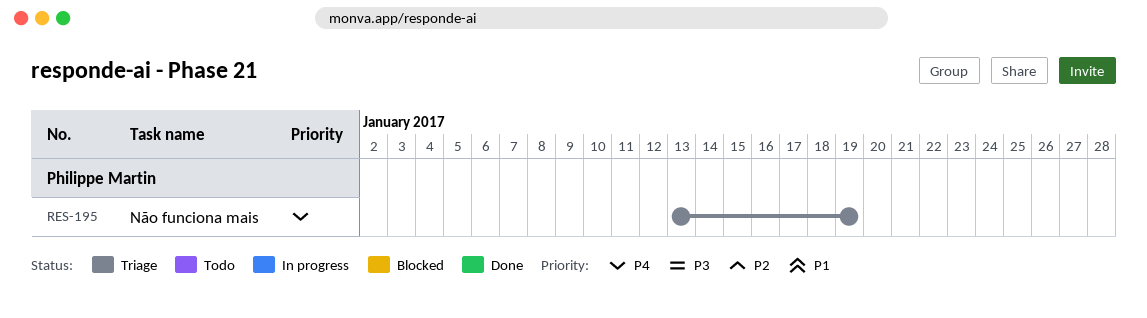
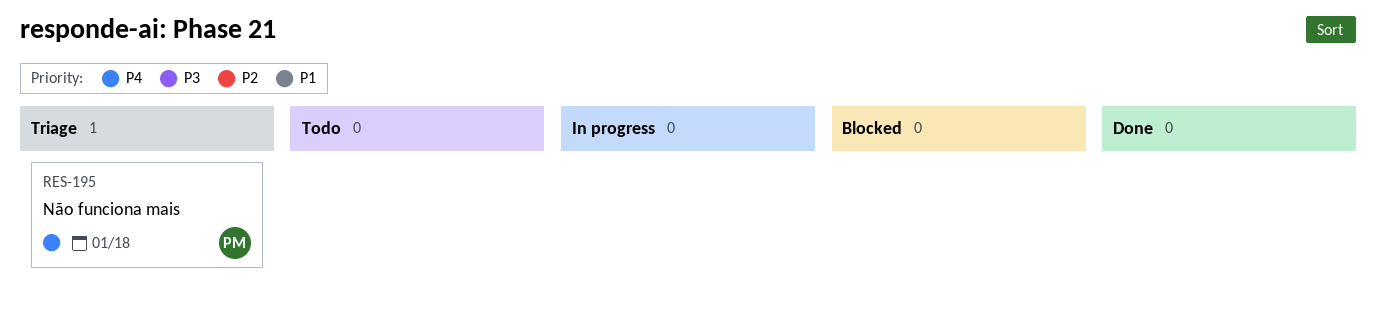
RES-195, due: Jan 19 -> Jan 18

